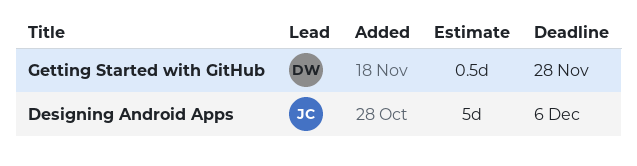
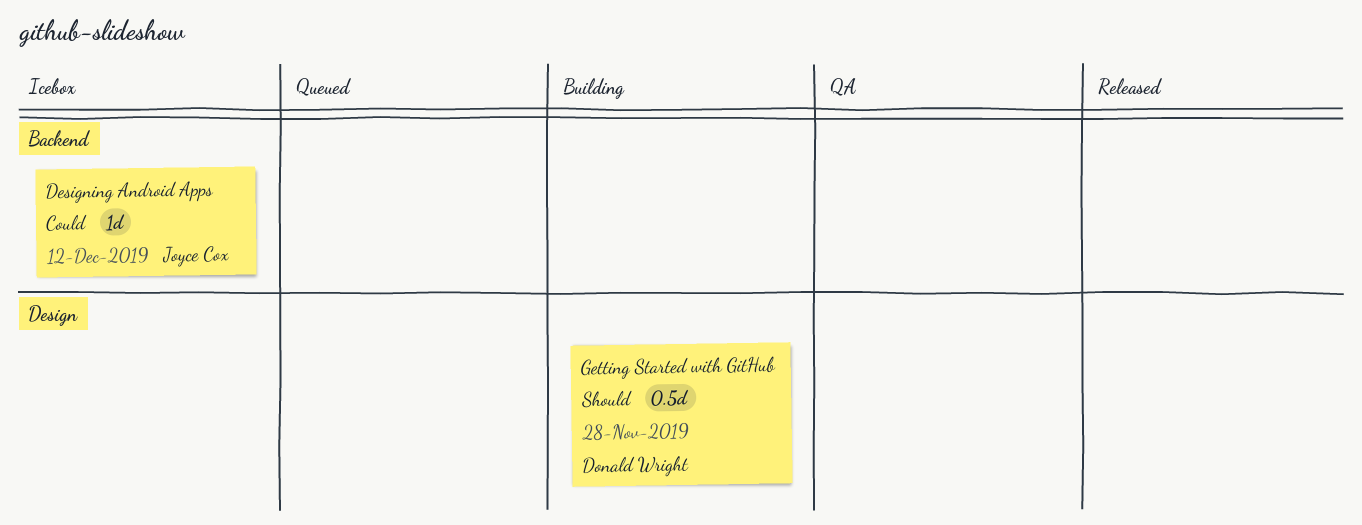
Designing Android Apps, estimate: 5d -> 1d
Designing Android Apps, due: Dec 6 -> Dec 12

